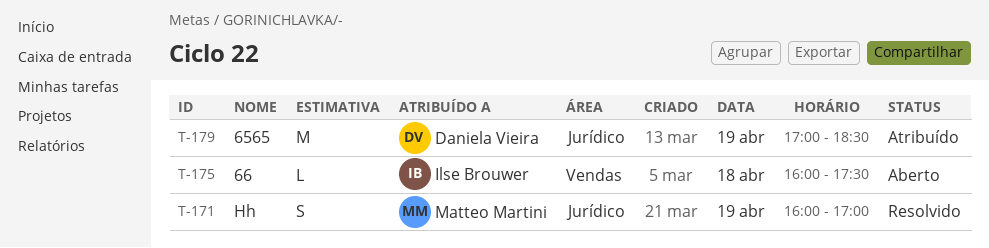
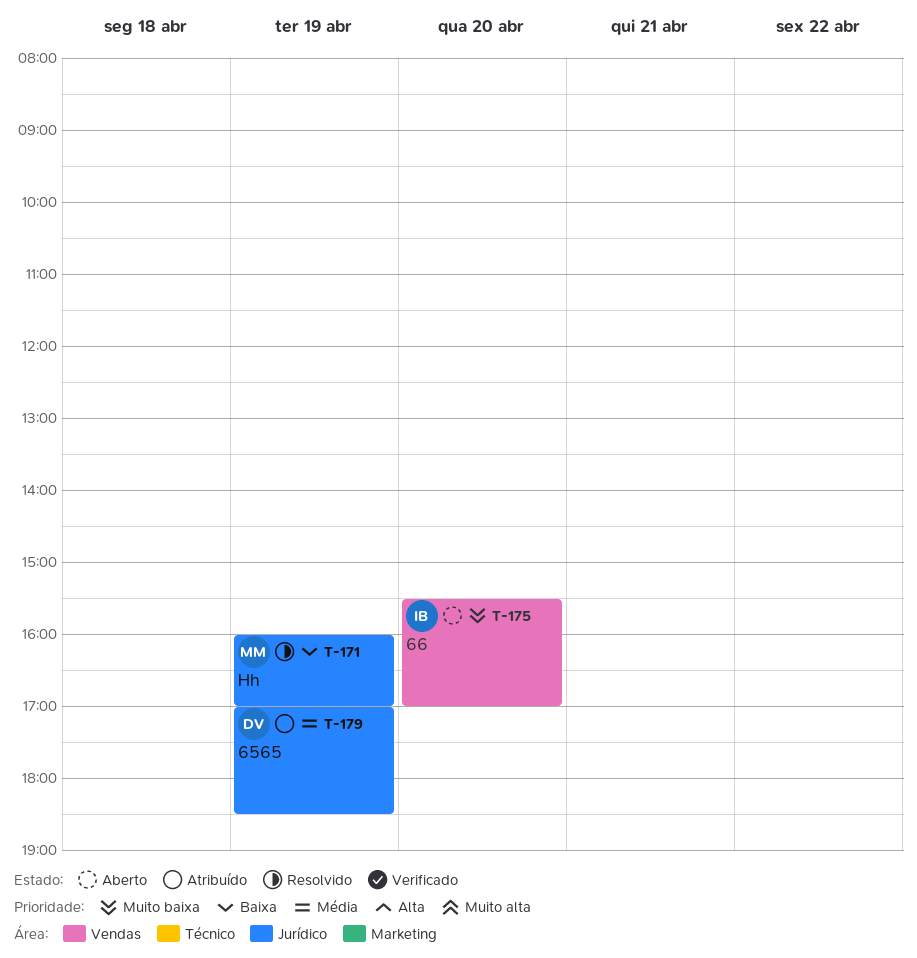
T-175, day: Apr 18 -> Apr 20
T-175, begins: 16:00 -> 15:30
T-175, ends: 17:30 -> 17:00

